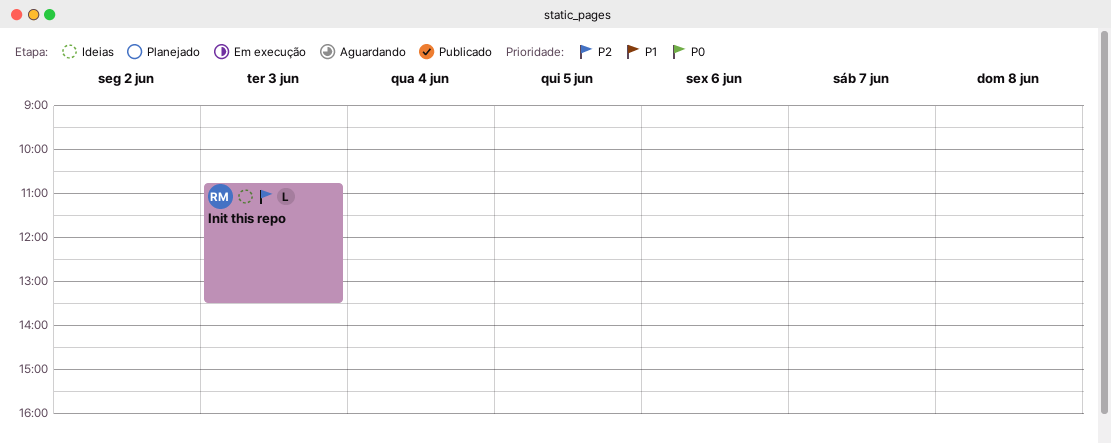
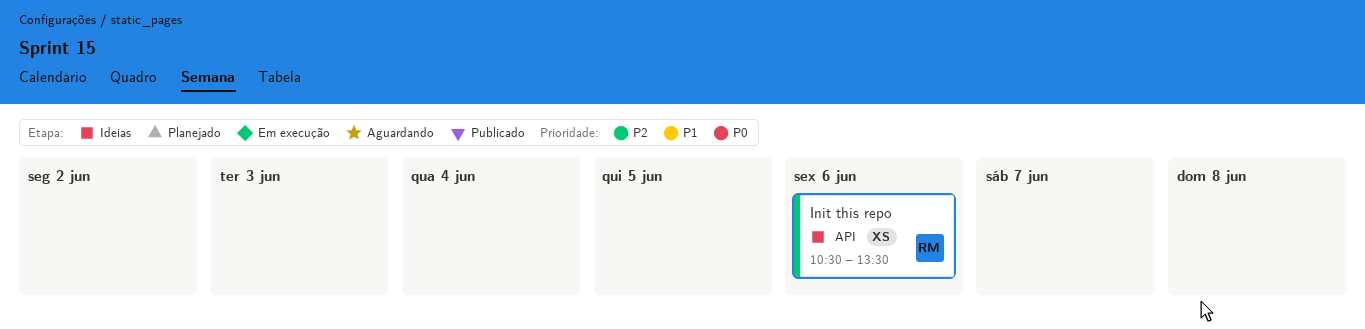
Init this repo, estimate: L -> XS
Init this repo, day: Jun 3 -> Jun 6
Init this repo, begins: 10:45 -> 10:30

